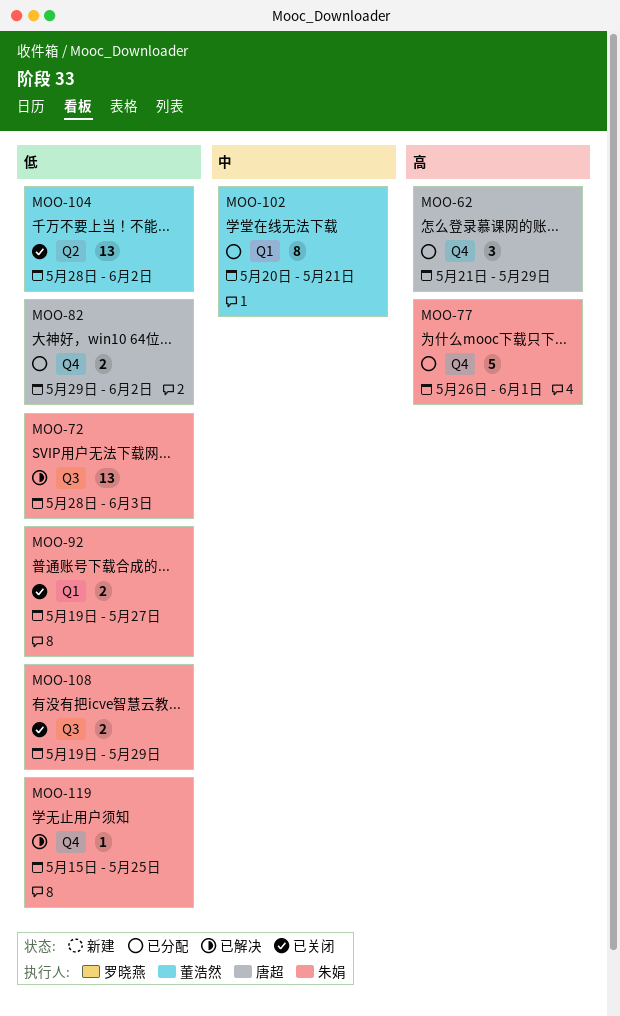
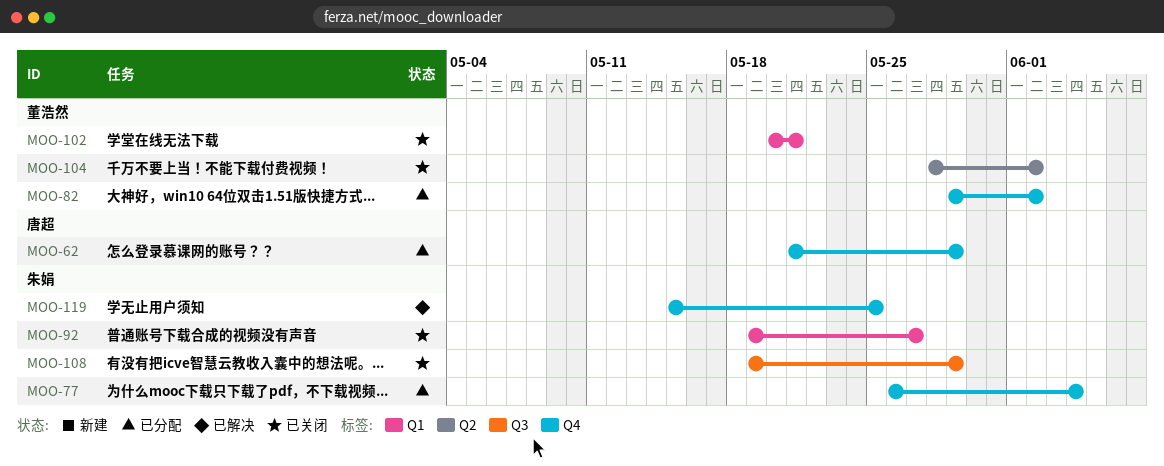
MOO-72: present -> none
MOO-77, due: Jun 1 -> Jun 4
MOO-82, owner: 唐超 -> 董浩然
MOO-102, status: 已分配 -> 已关闭

